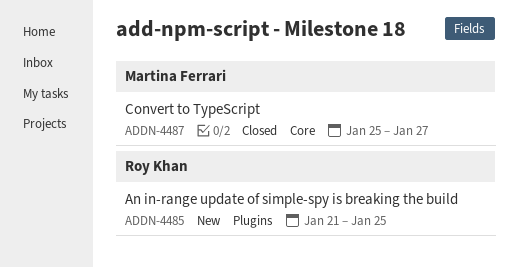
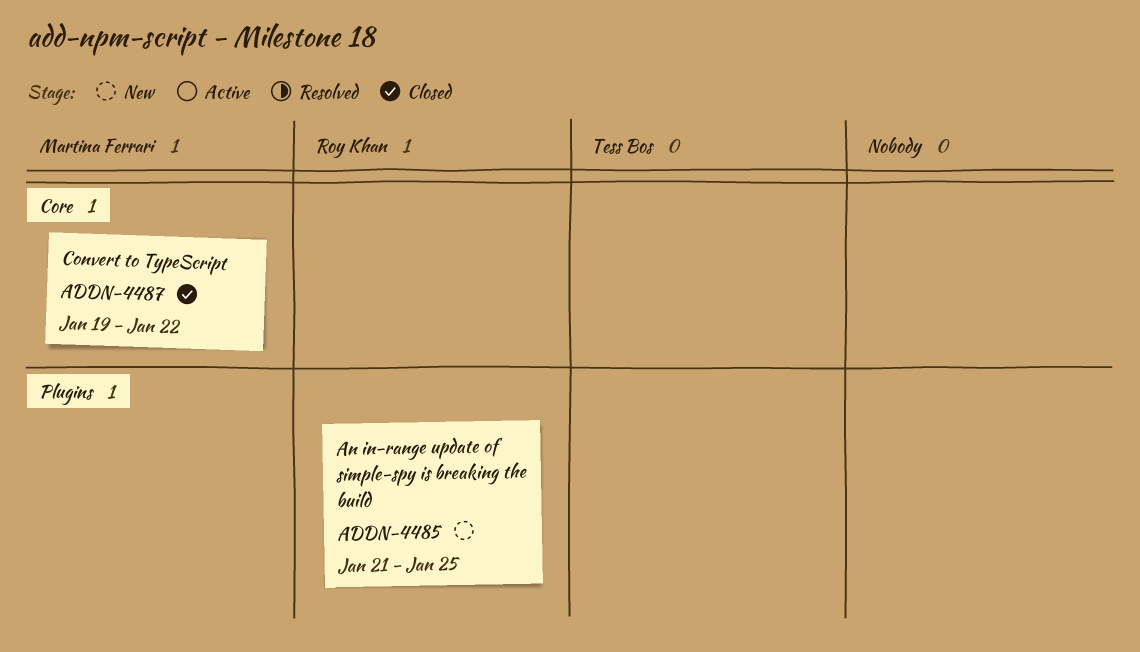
ADDN-4487, start: Jan 25 -> Jan 19
ADDN-4487, due: Jan 27 -> Jan 22

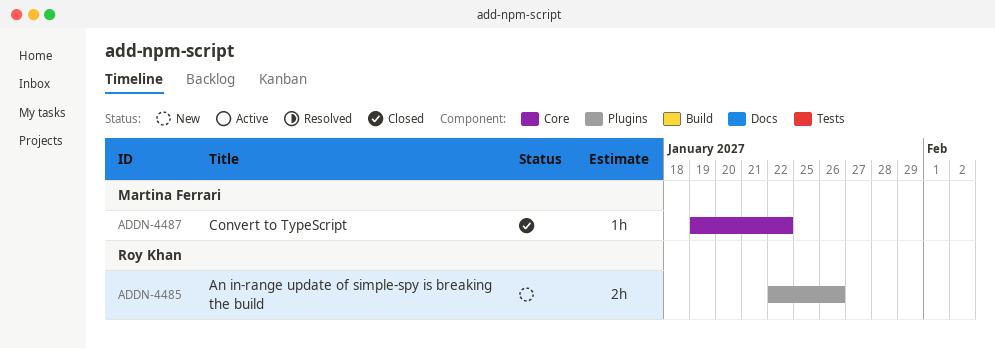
ADDN-4485, start: Jan 21 -> Jan 22
ADDN-4485, due: Jan 25 -> Jan 26

